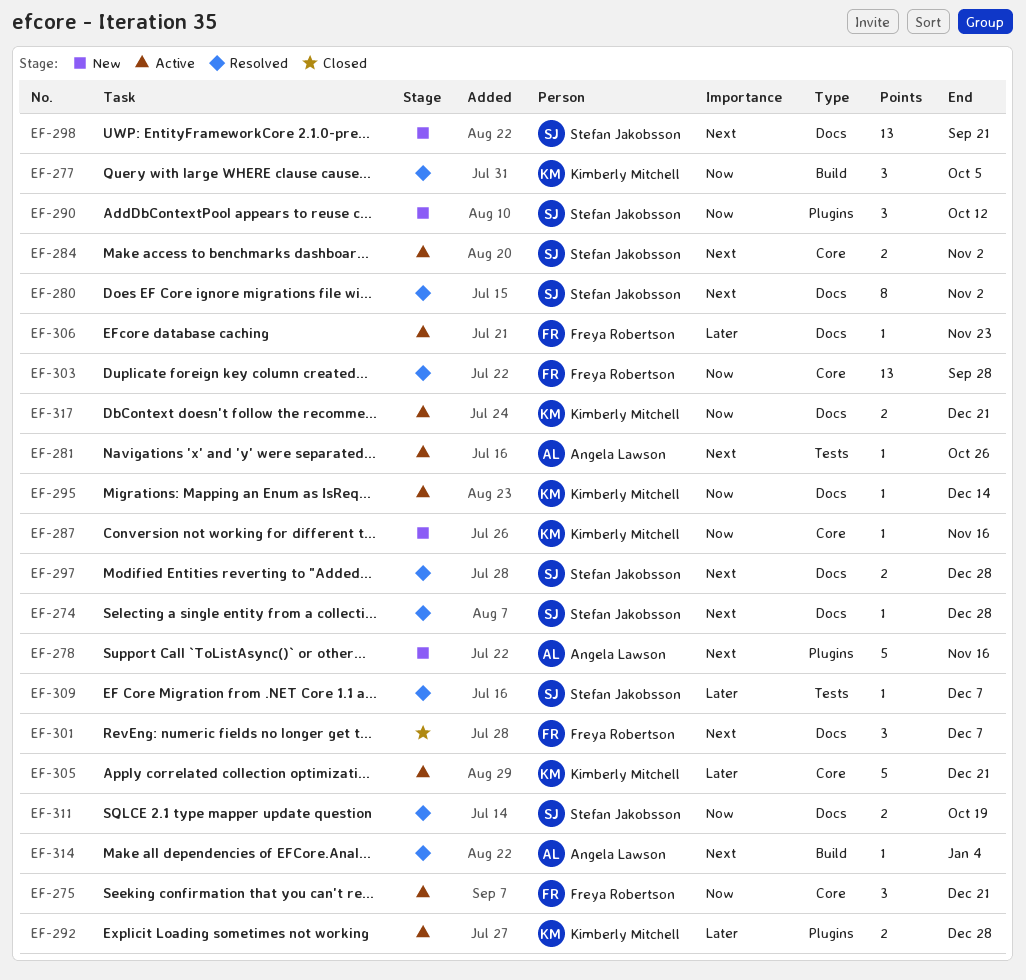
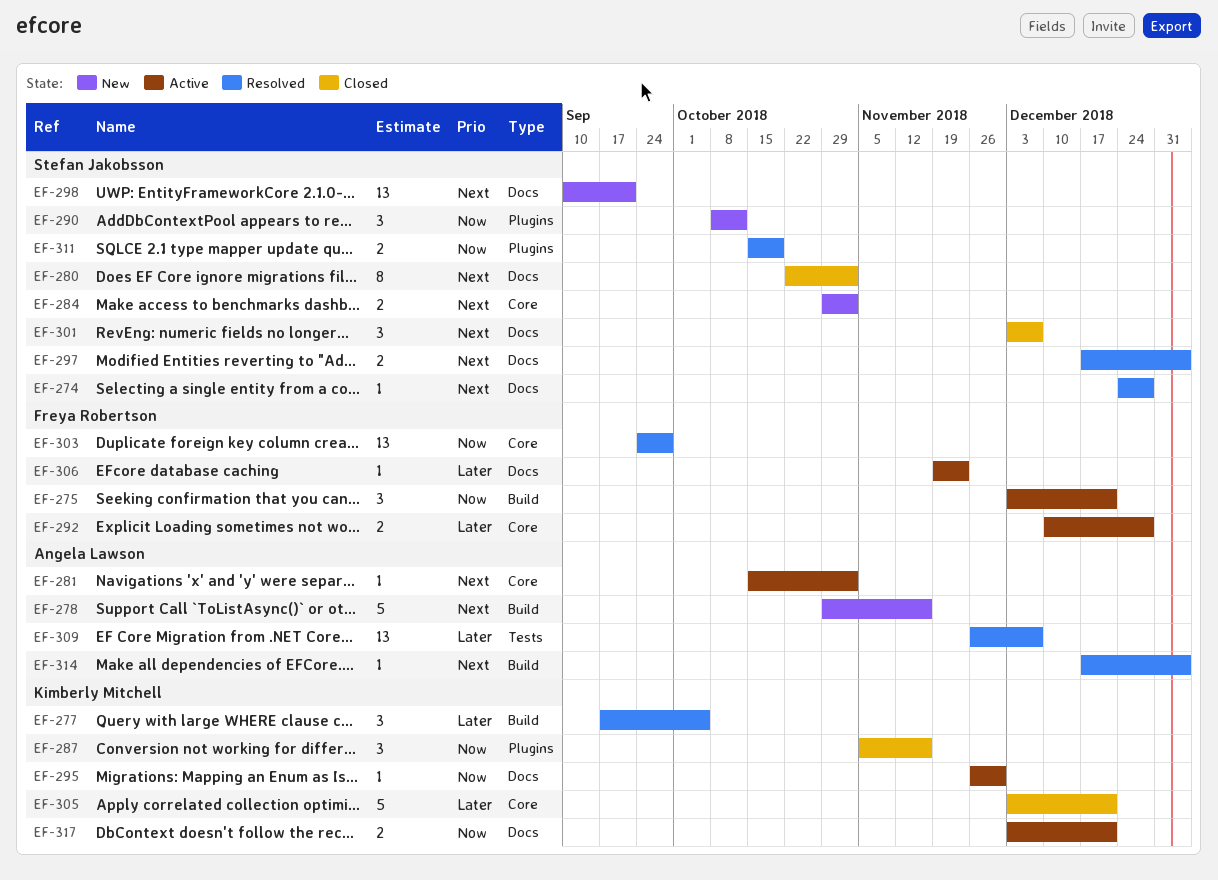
EF-275, label: Core -> Build
EF-277, priority: Now -> Later
EF-278, label: Plugins -> Build
EF-280, status: Resolved -> Closed
EF-281, label: Tests -> Core
EF-281, due: Oct 26 -> Nov 2
EF-284, status: Active -> New
EF-287, status: New -> Closed
EF-287, label: Core -> Plugins
EF-287, estimate: 1 -> 3
EF-292, owner: Kimberly Mitchell -> Freya Robertson
EF-292, label: Plugins -> Core
EF-295, due: Dec 14 -> Nov 30
EF-297, due: Dec 28 -> Jan 4
EF-301, owner: Freya Robertson -> Stefan Jakobsson
EF-305, status: Active -> Closed
EF-309, owner: Stefan Jakobsson -> Angela Lawson
EF-309, estimate: 1 -> 13
EF-311, label: Docs -> Plugins

